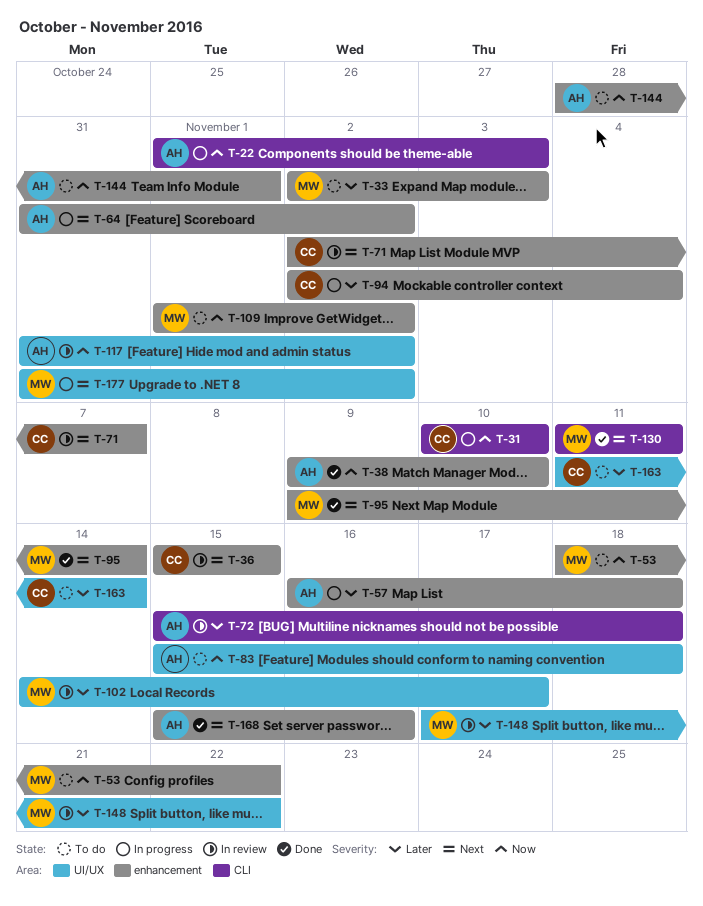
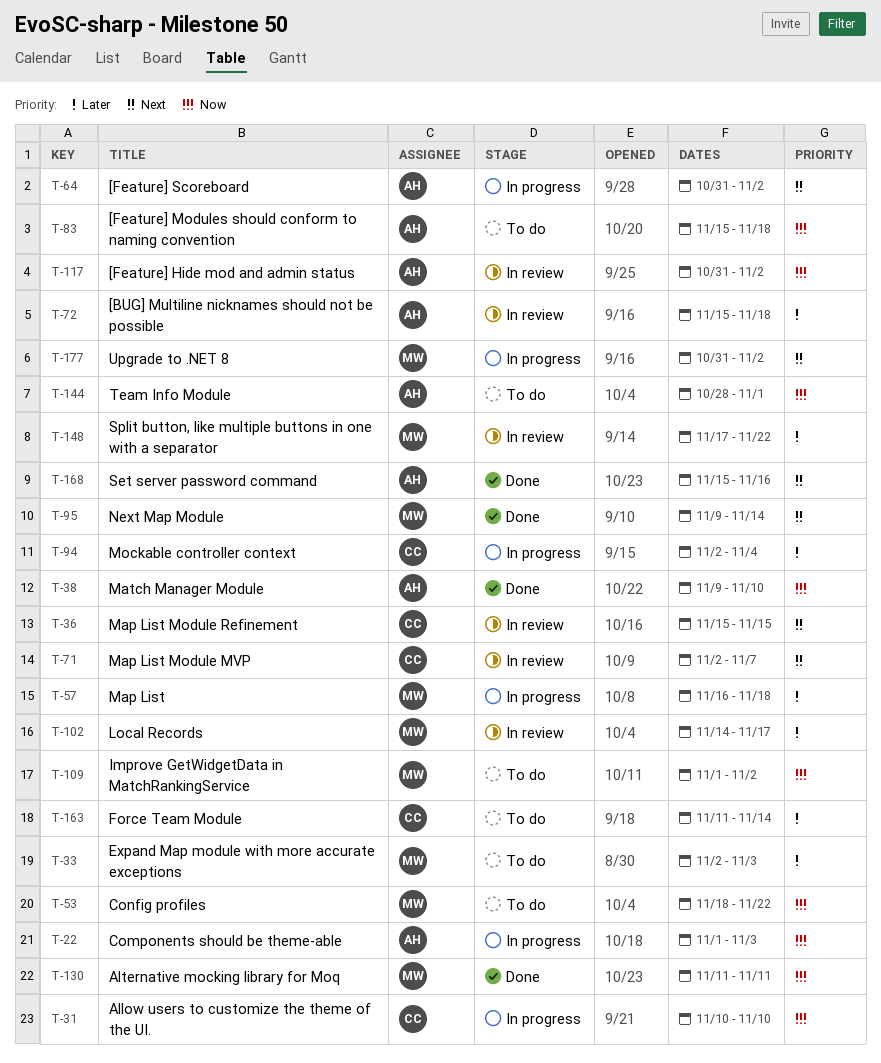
T-57, owner: AH -> MW
T-130, priority: Next -> Now

